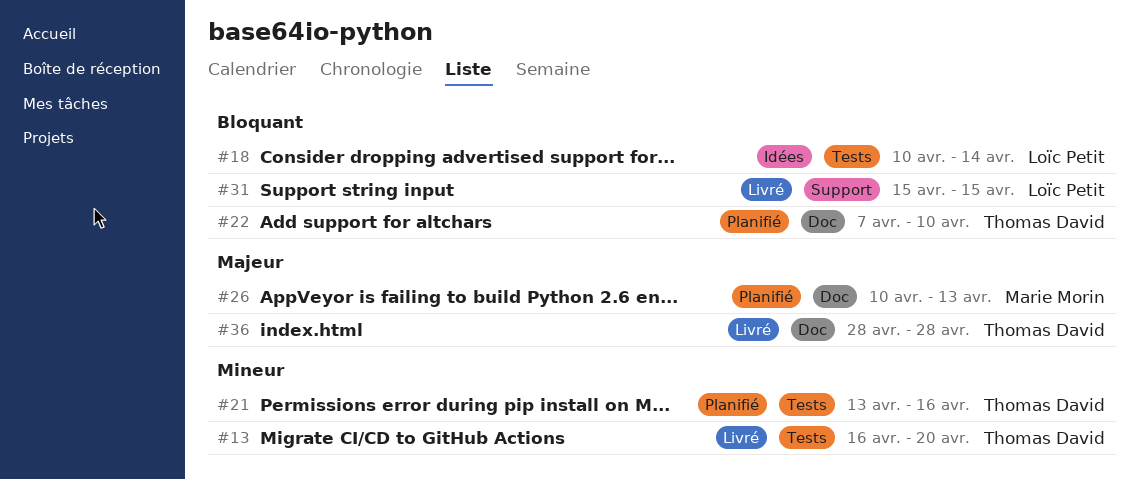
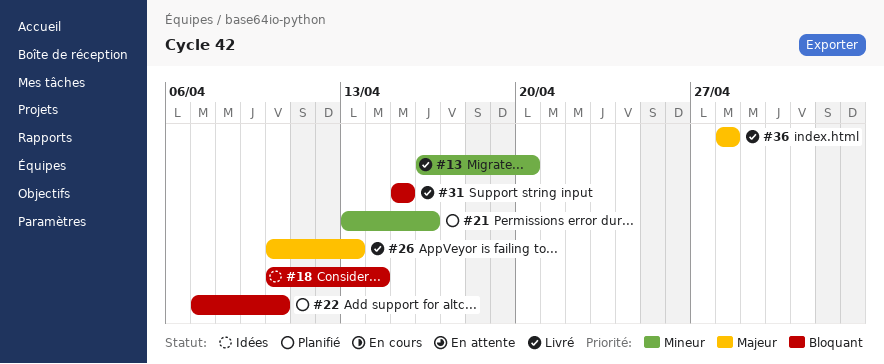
#26, status: Planifié -> Livré

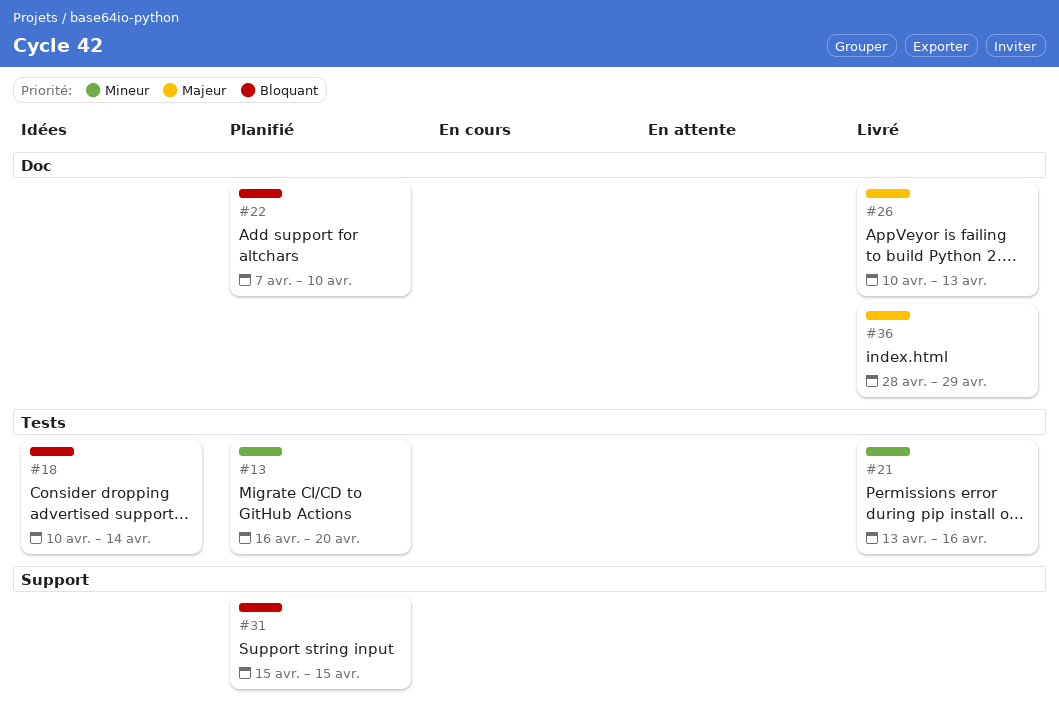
#13, status: Livré -> Planifié
#21, status: Planifié -> Livré
#31, status: Livré -> Planifié
#36, due: Apr 28 -> Apr 29

